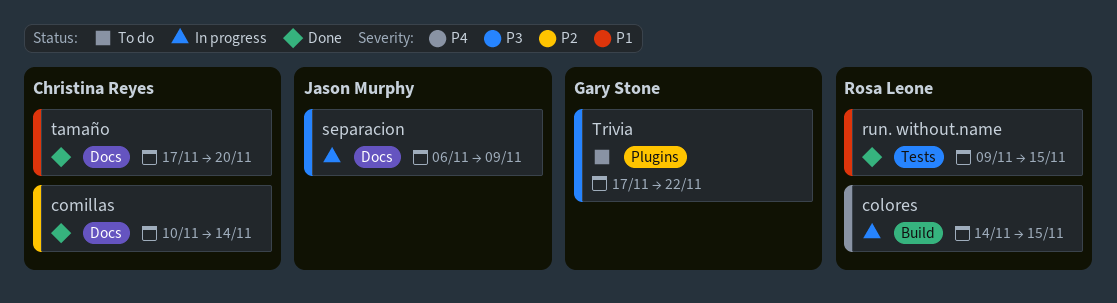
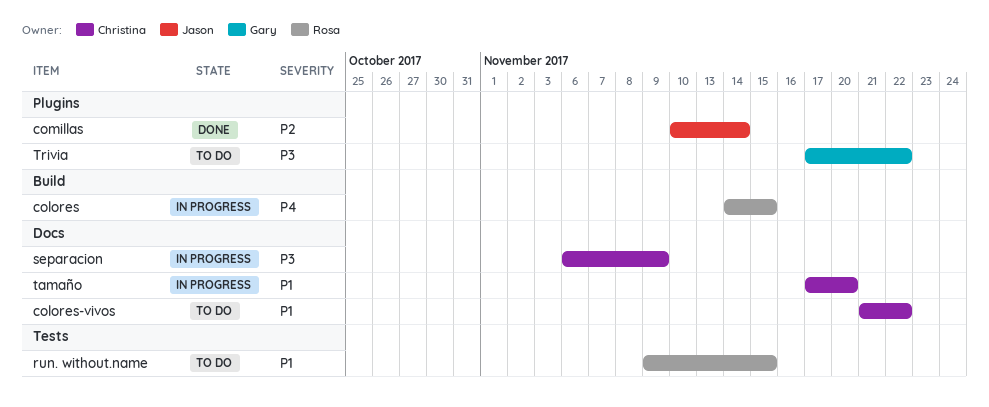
colores-vivos: none -> present
comillas, owner: Christina Reyes -> Jason Murphy
comillas, label: Docs -> Plugins
run. without.name, status: Done -> To do
separacion, owner: Jason Murphy -> Christina Reyes
tamaño, status: Done -> In progress

